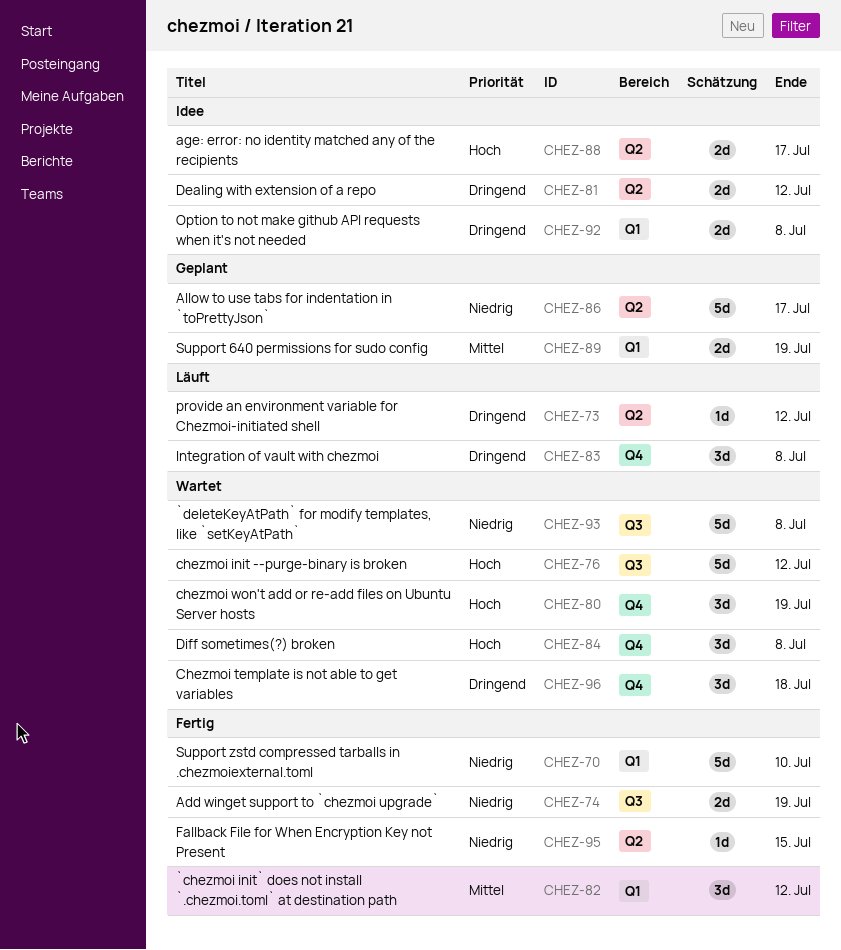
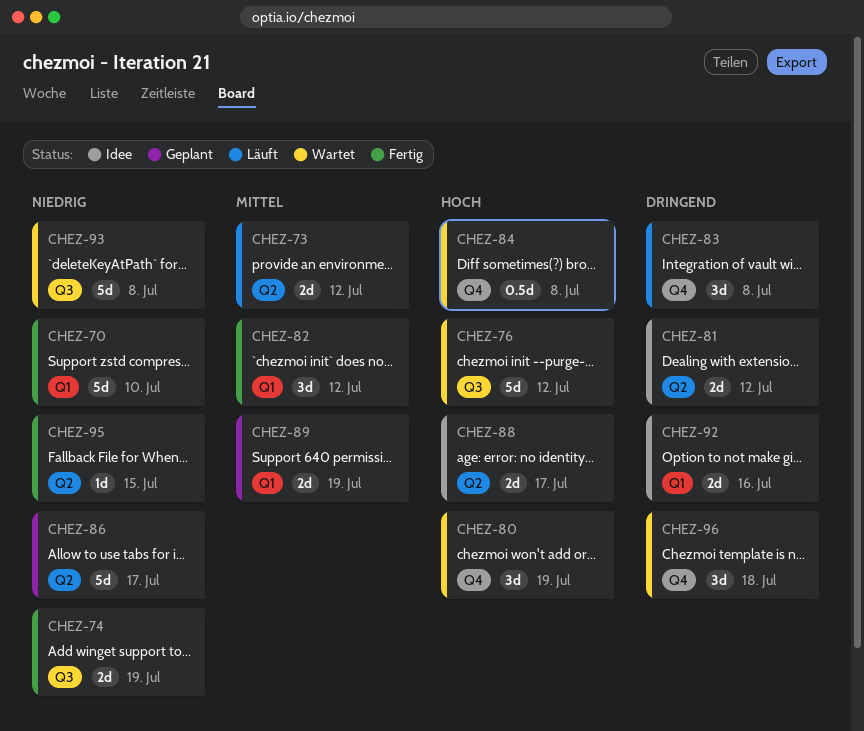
CHEZ-73, priority: Dringend -> Mittel
CHEZ-73, estimate: 1d -> 2d
CHEZ-84, estimate: 3d -> 0.5d
CHEZ-92, due: Jul 8 -> Jul 16

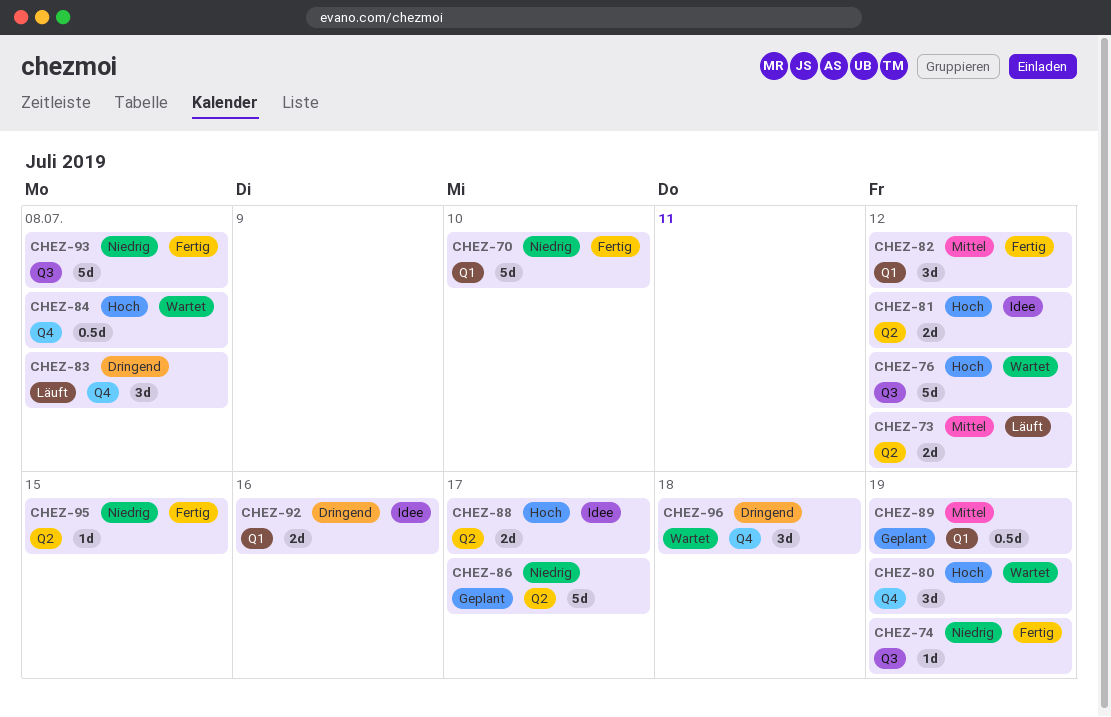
CHEZ-74, estimate: 2d -> 1d
CHEZ-81, priority: Dringend -> Hoch
CHEZ-89, estimate: 2d -> 0.5d
CHEZ-93, status: Wartet -> Fertig

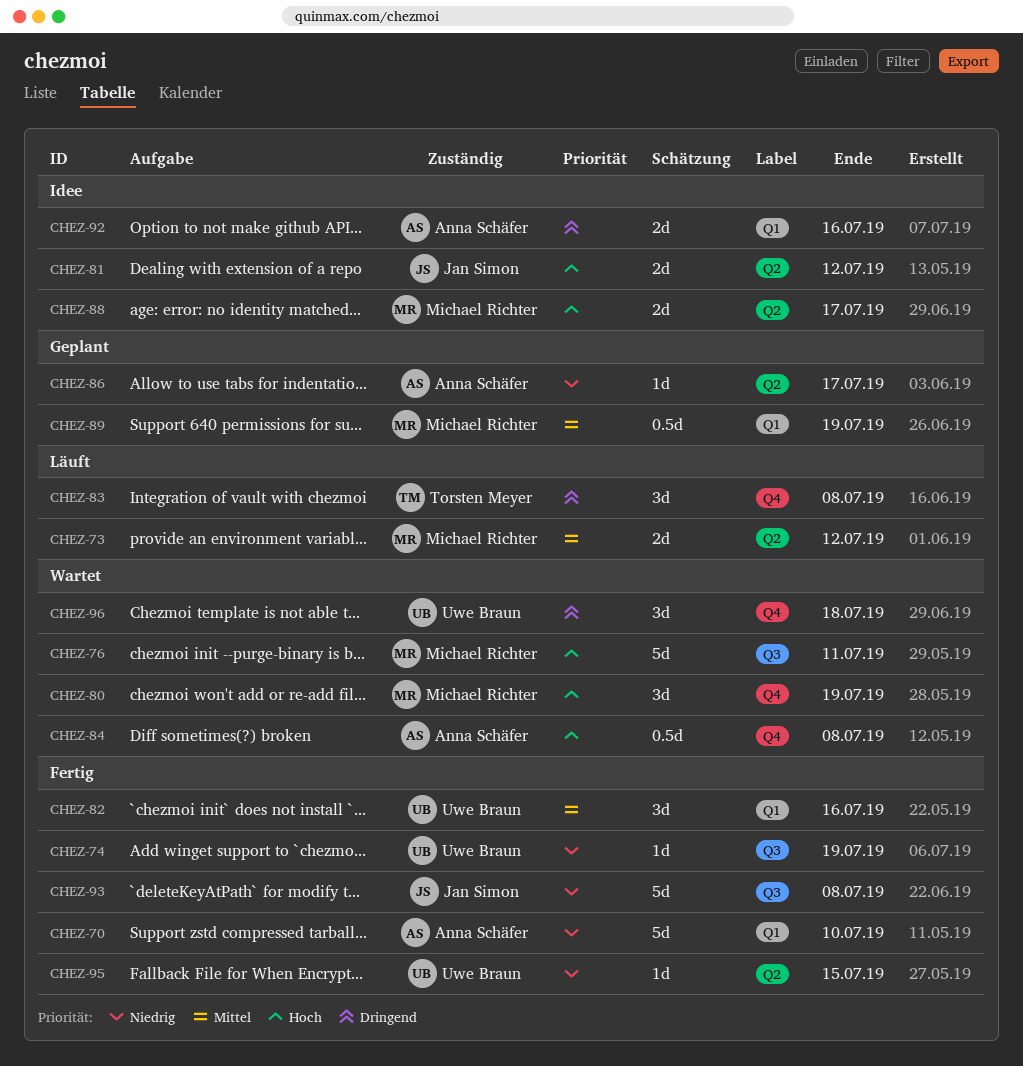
CHEZ-76, due: Jul 12 -> Jul 11
CHEZ-82, due: Jul 12 -> Jul 16
CHEZ-86, estimate: 5d -> 1d

